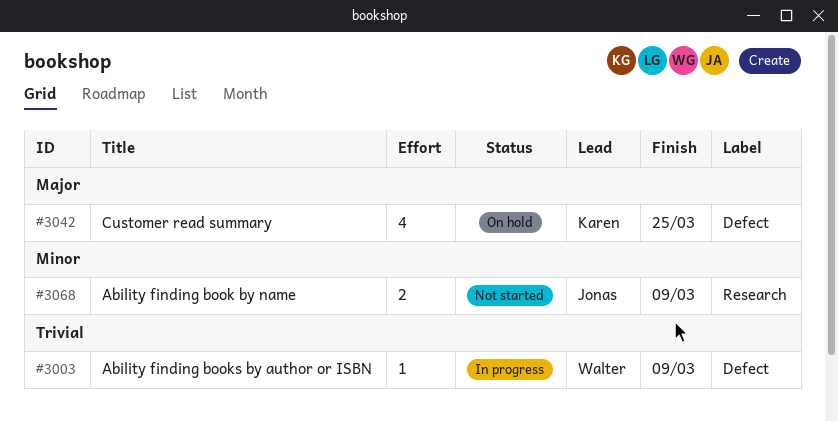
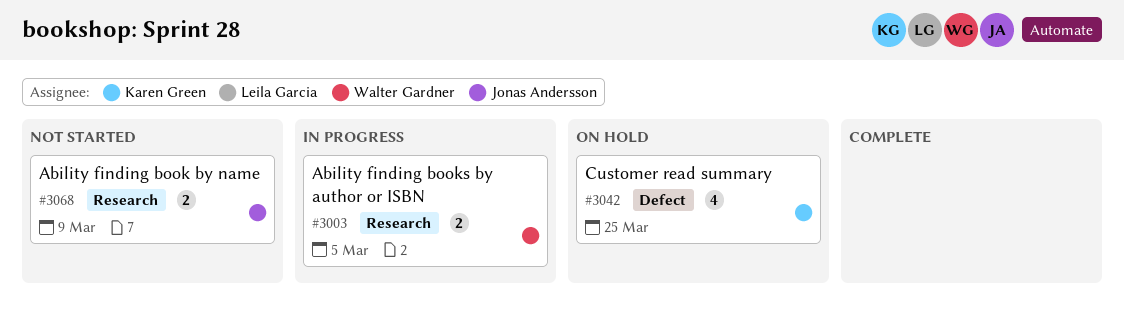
#3003, label: Defect -> Research
#3003, estimate: 1 -> 2
#3003, due: Mar 9 -> Mar 5

